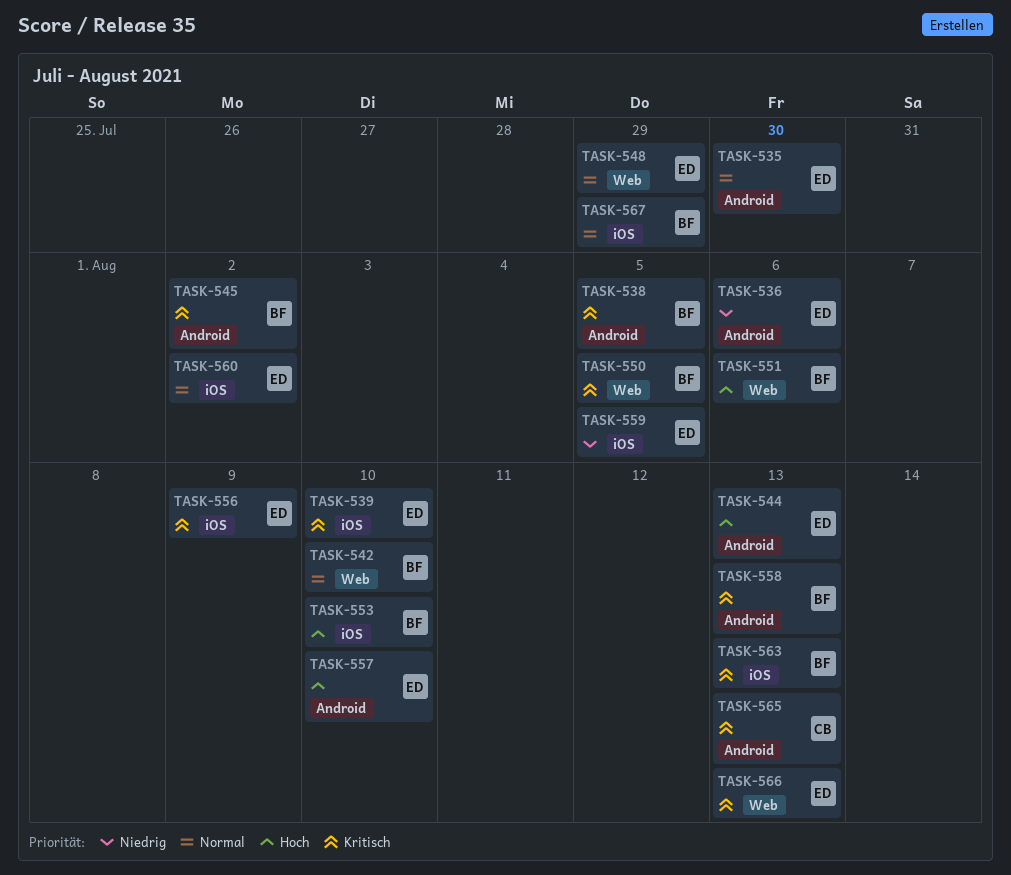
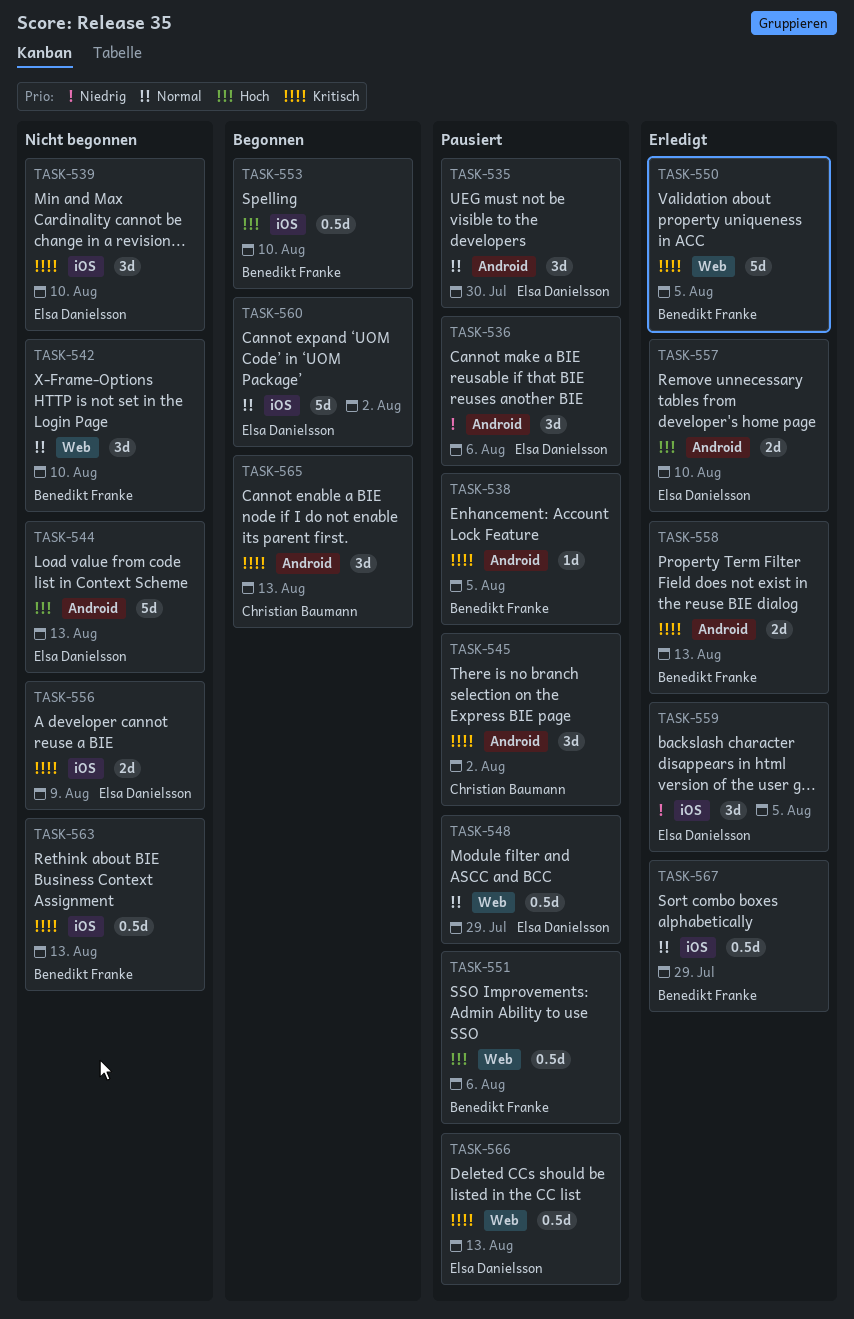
TASK-545, owner: Benedikt Franke -> Christian Baumann

